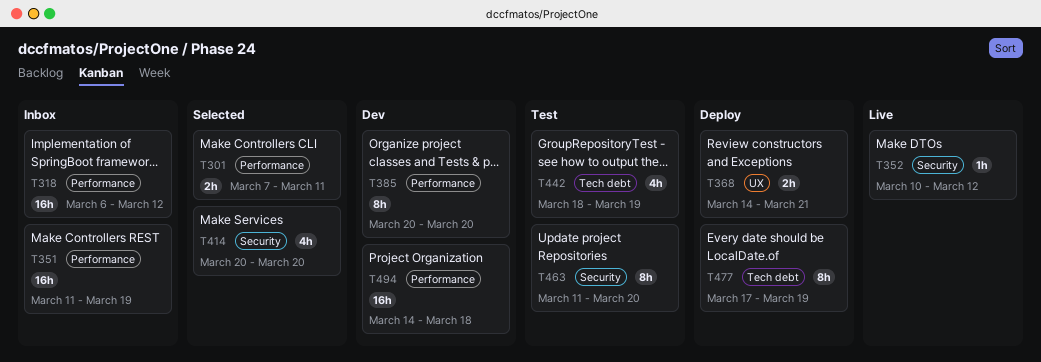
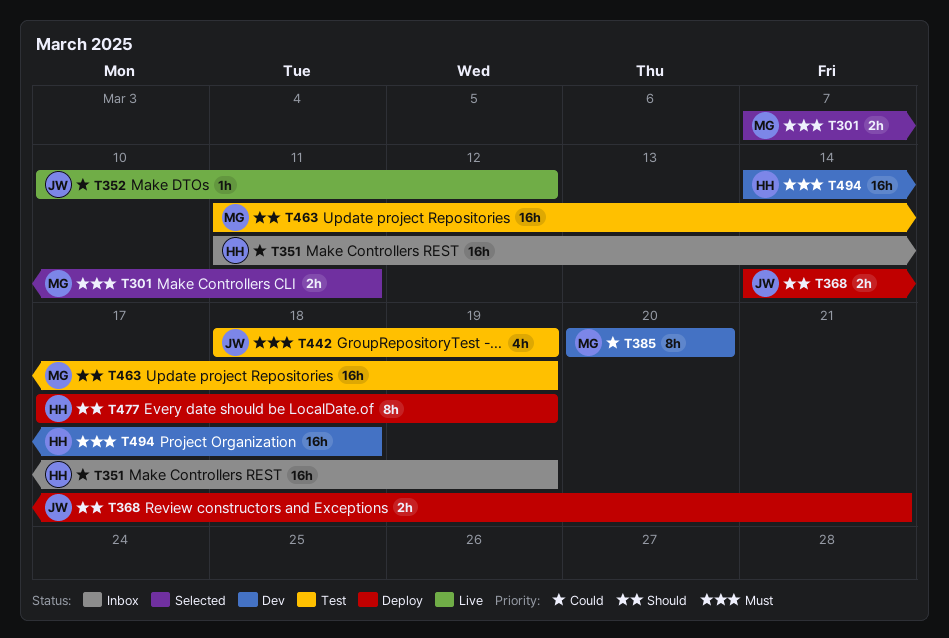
T318: present -> none
T414: present -> none
T463, estimate: 8h -> 16h
T463, due: Mar 20 -> Mar 19

